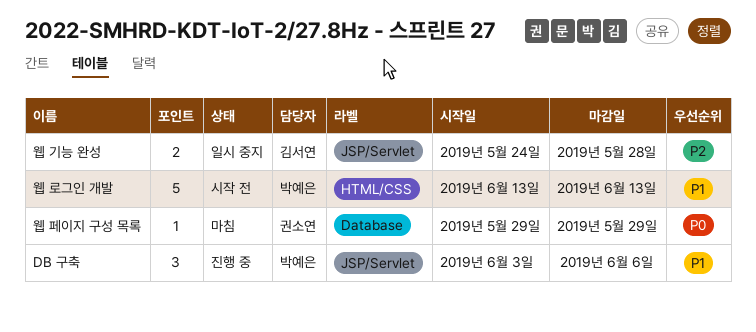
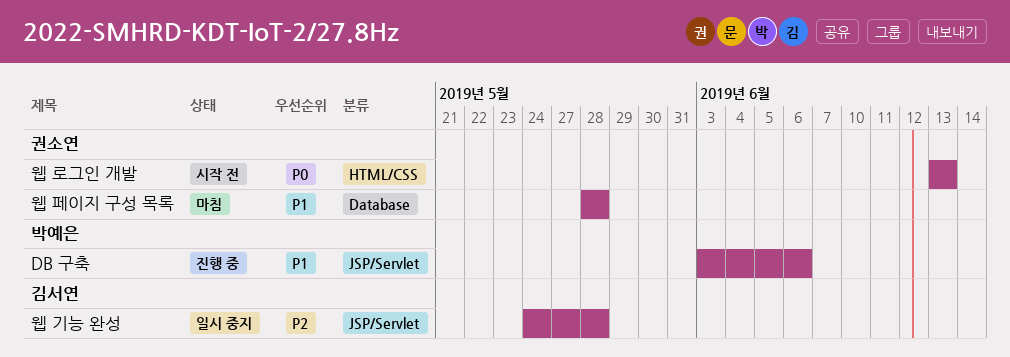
웹 로그인 개발, owner: 박예은 -> 권소연
웹 로그인 개발, priority: P1 -> P0
웹 페이지 구성 목록, priority: P0 -> P1
웹 페이지 구성 목록, start: May 29 -> May 28
웹 페이지 구성 목록, due: May 29 -> May 28

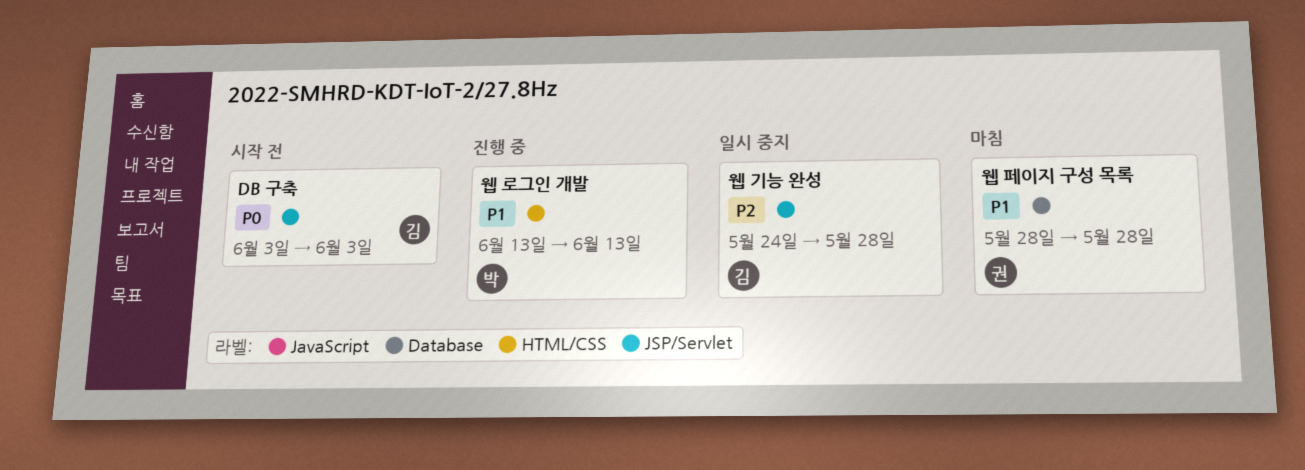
DB 구축, status: 진행 중 -> 시작 전
DB 구축, owner: 박예은 -> 김서연
DB 구축, priority: P1 -> P0
DB 구축, due: Jun 6 -> Jun 3
웹 로그인 개발, status: 시작 전 -> 진행 중
웹 로그인 개발, owner: 권소연 -> 박예은
웹 로그인 개발, priority: P0 -> P1

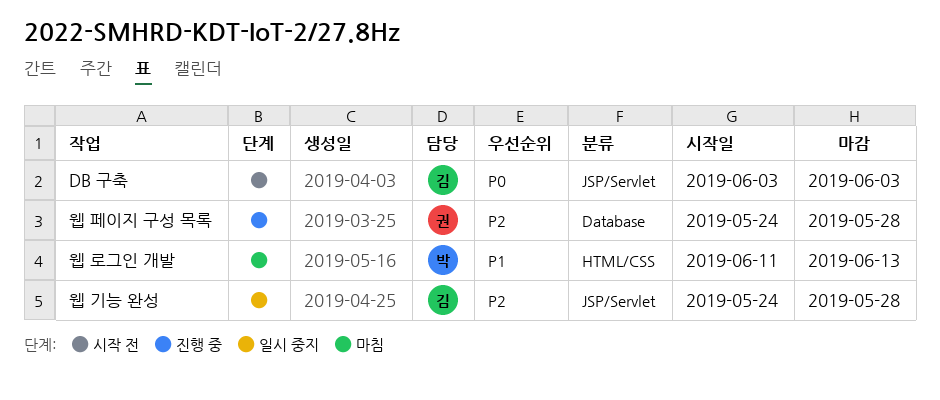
웹 로그인 개발, status: 진행 중 -> 마침
웹 로그인 개발, start: Jun 13 -> Jun 11
웹 페이지 구성 목록, status: 마침 -> 진행 중
웹 페이지 구성 목록, priority: P1 -> P2
웹 페이지 구성 목록, start: May 28 -> May 24

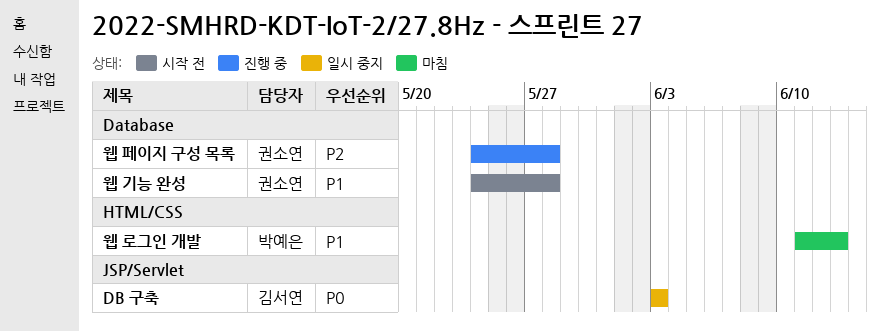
DB 구축, status: 시작 전 -> 일시 중지
웹 기능 완성, status: 일시 중지 -> 시작 전
웹 기능 완성, owner: 김서연 -> 권소연
웹 기능 완성, priority: P2 -> P1
웹 기능 완성, label: JSP/Servlet -> Database

